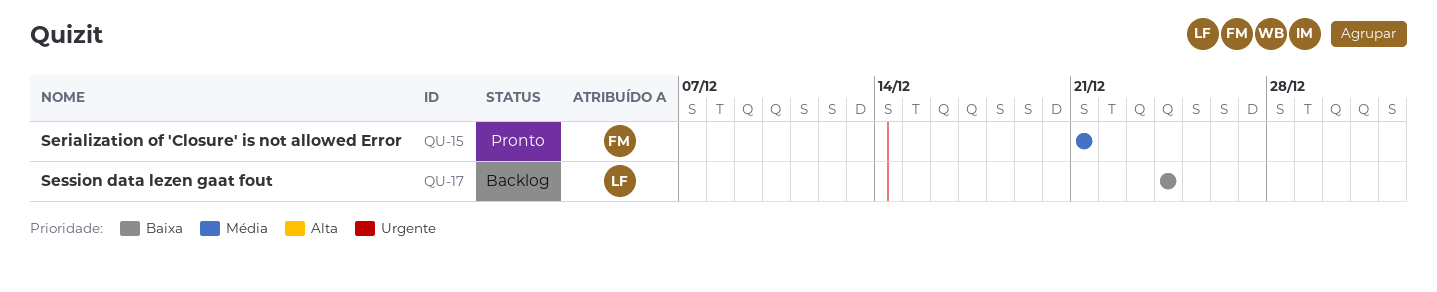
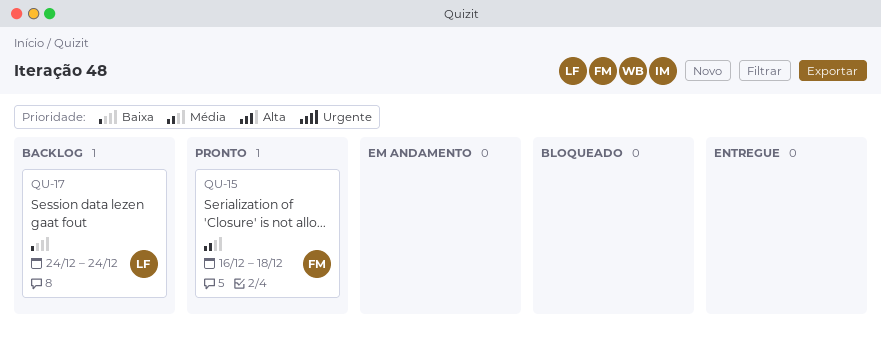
QU-15, start: Dec 21 -> Dec 16
QU-15, due: Dec 21 -> Dec 18

